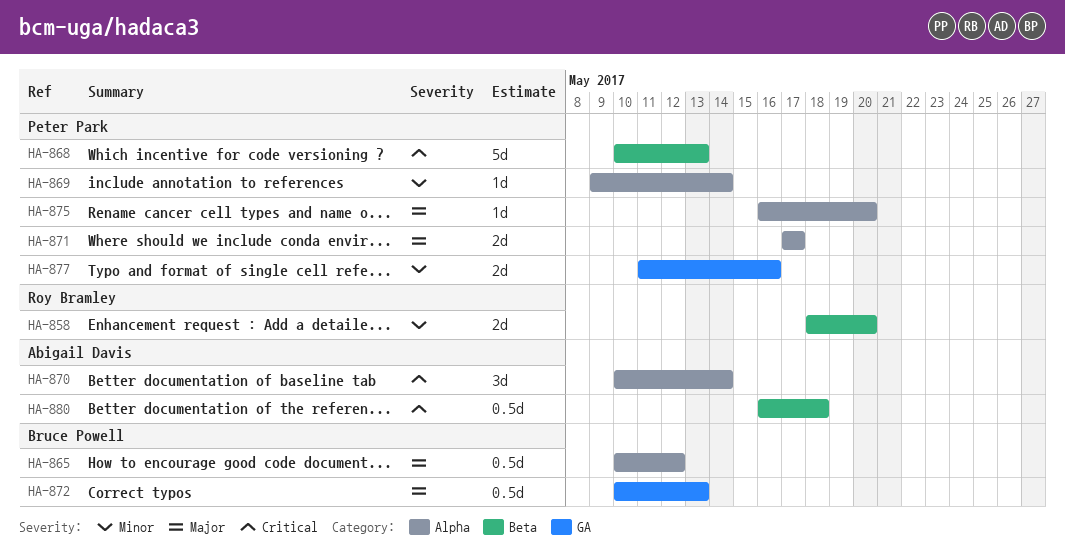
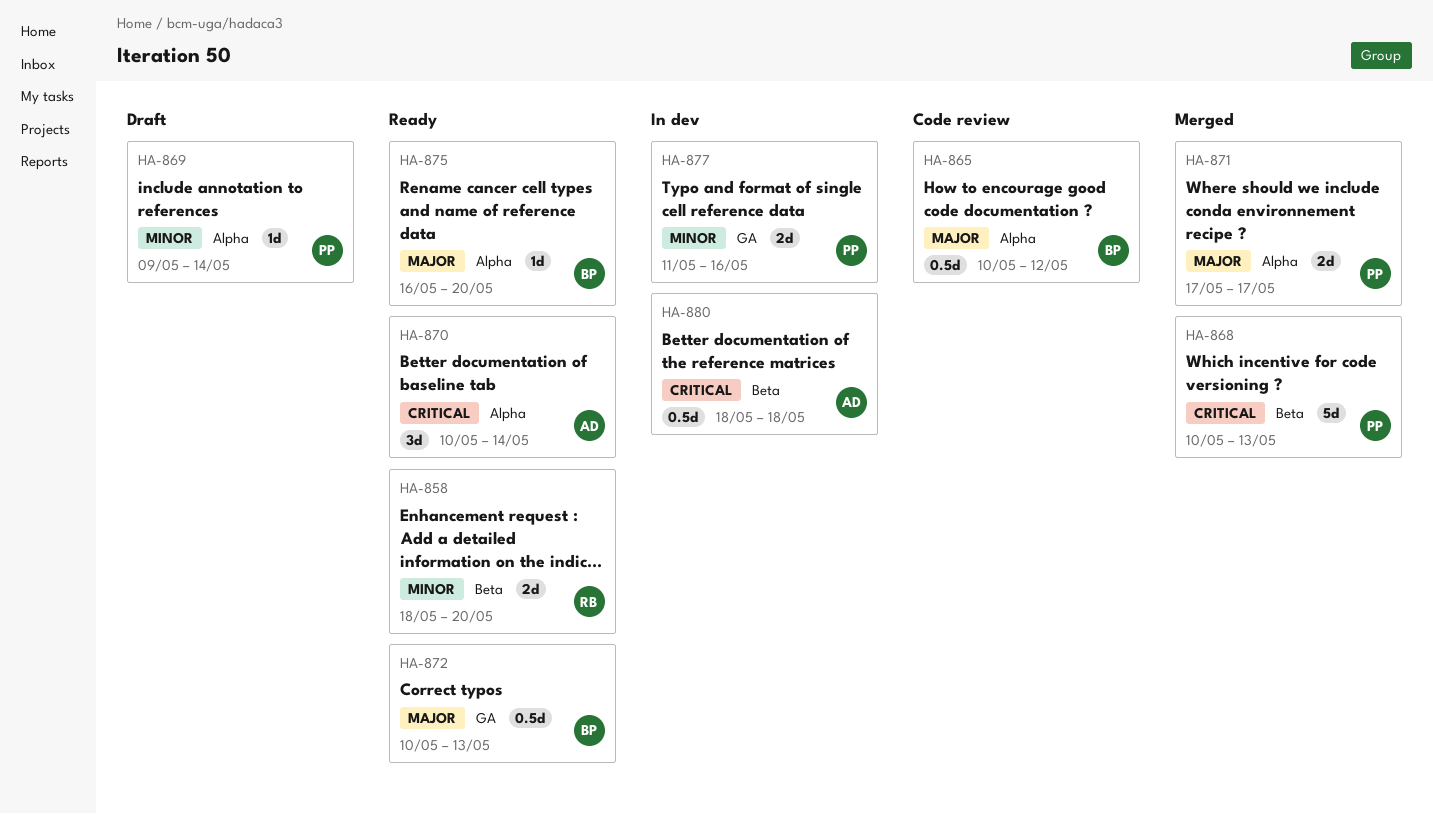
HA-875, owner: Peter Park -> Bruce Powell
HA-880, start: May 16 -> May 18

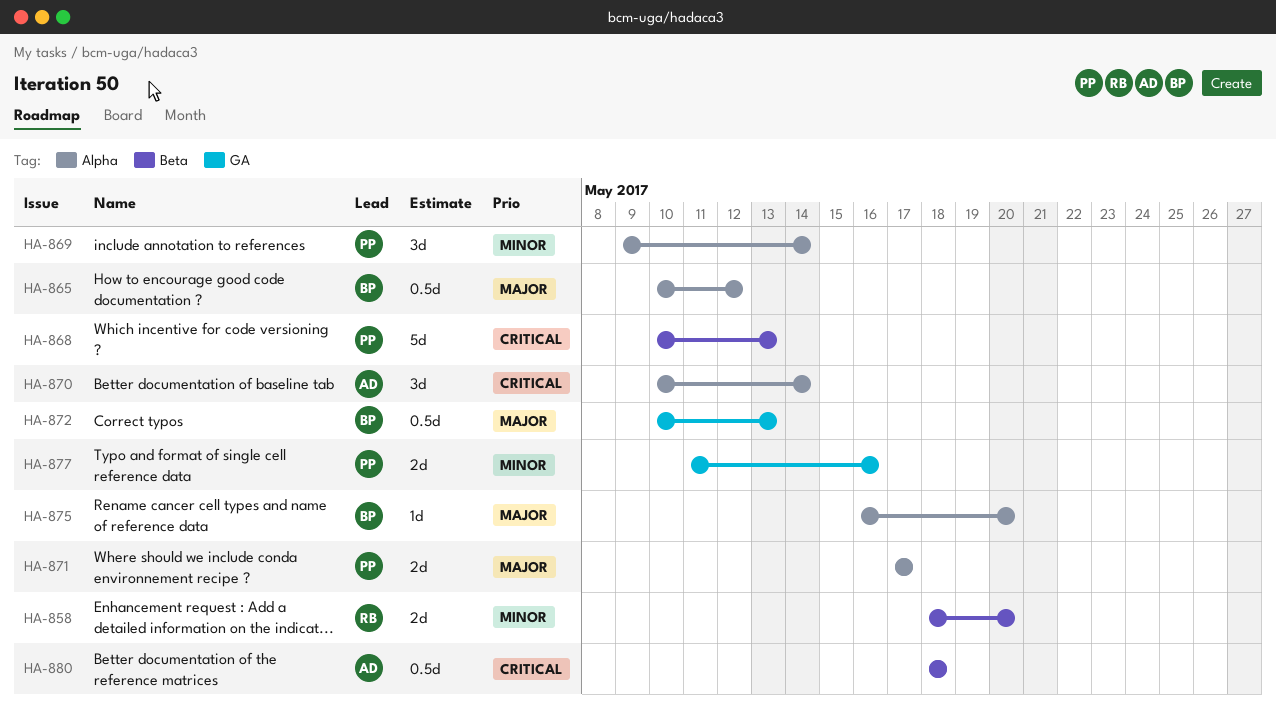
HA-869, estimate: 1d -> 3d

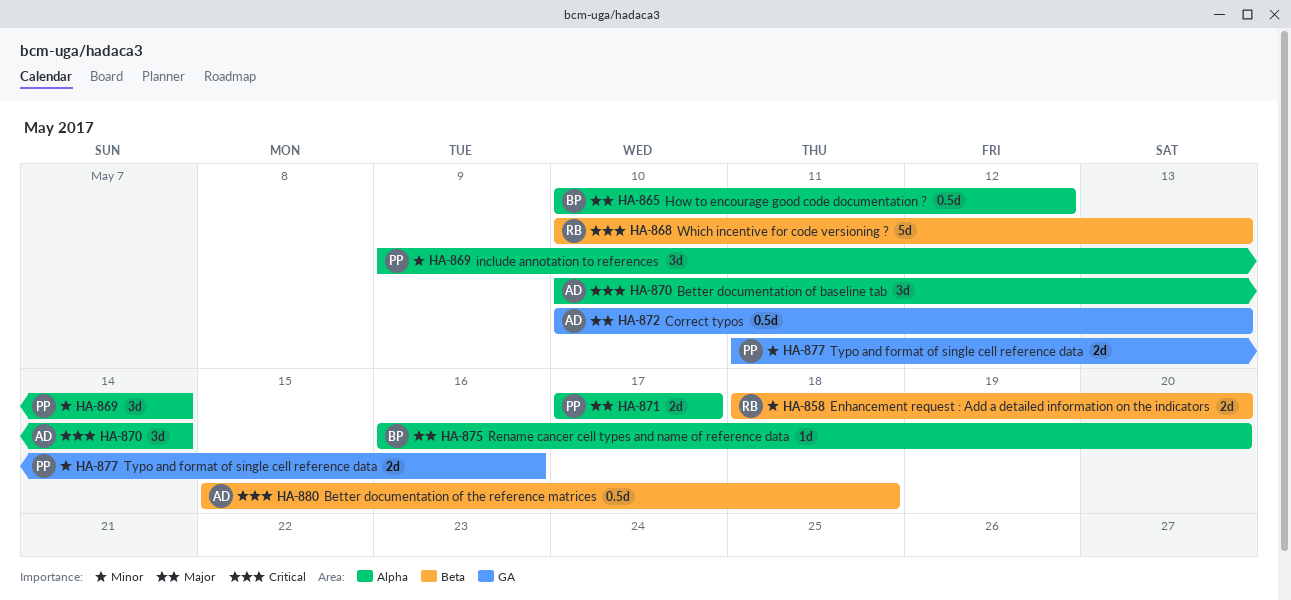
HA-868, owner: PP -> RB
HA-872, owner: BP -> AD
HA-880, start: May 18 -> May 15

